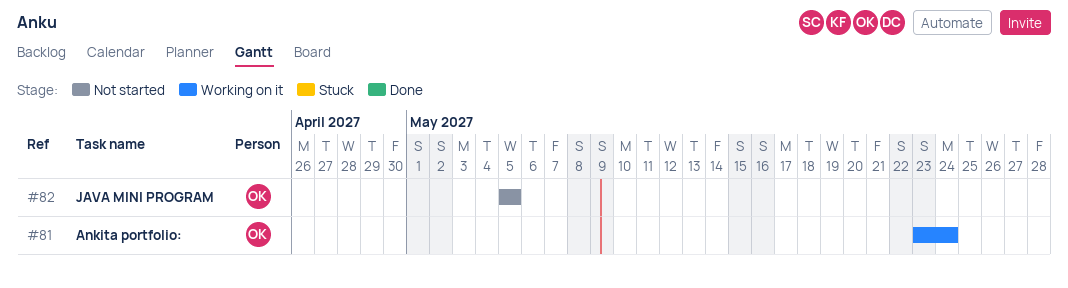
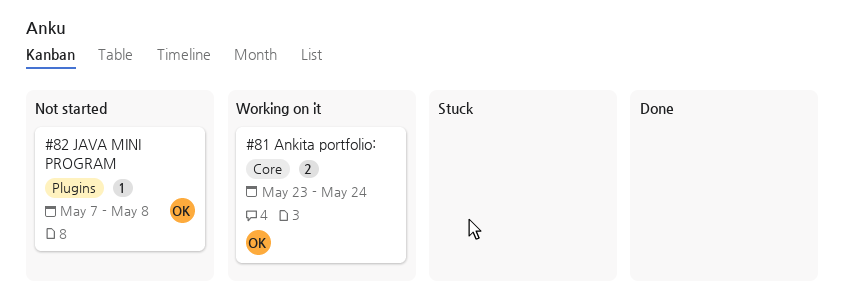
#82, start: May 5 -> May 7
#82, due: May 5 -> May 8

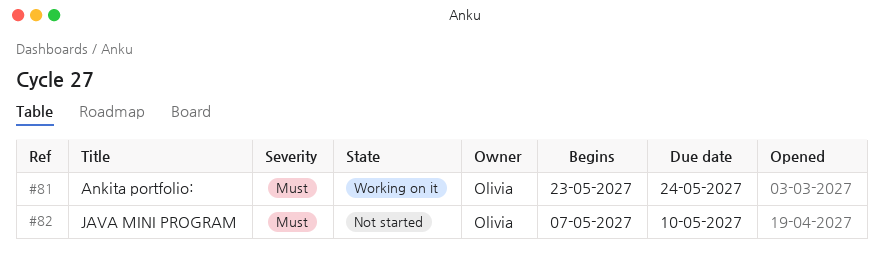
#82, due: May 8 -> May 10

